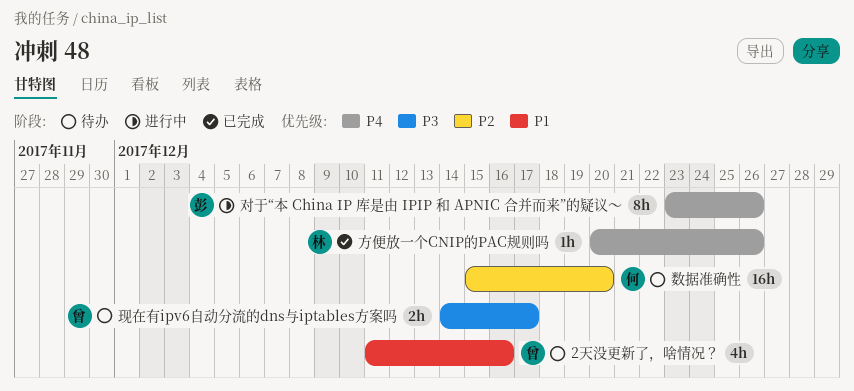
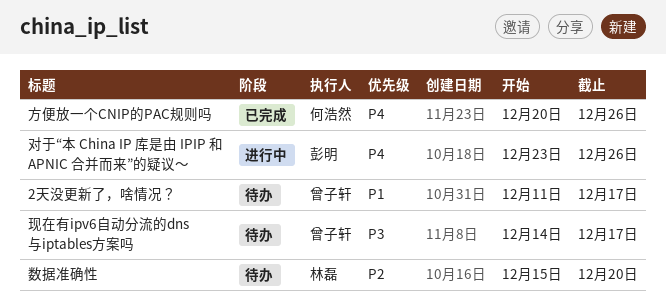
2天没更新了，啥情况？, due: Dec 16 -> Dec 17
数据准确性, owner: 何浩然 -> 林磊
方便放一个CNIP的PAC规则吗, owner: 林磊 -> 何浩然

